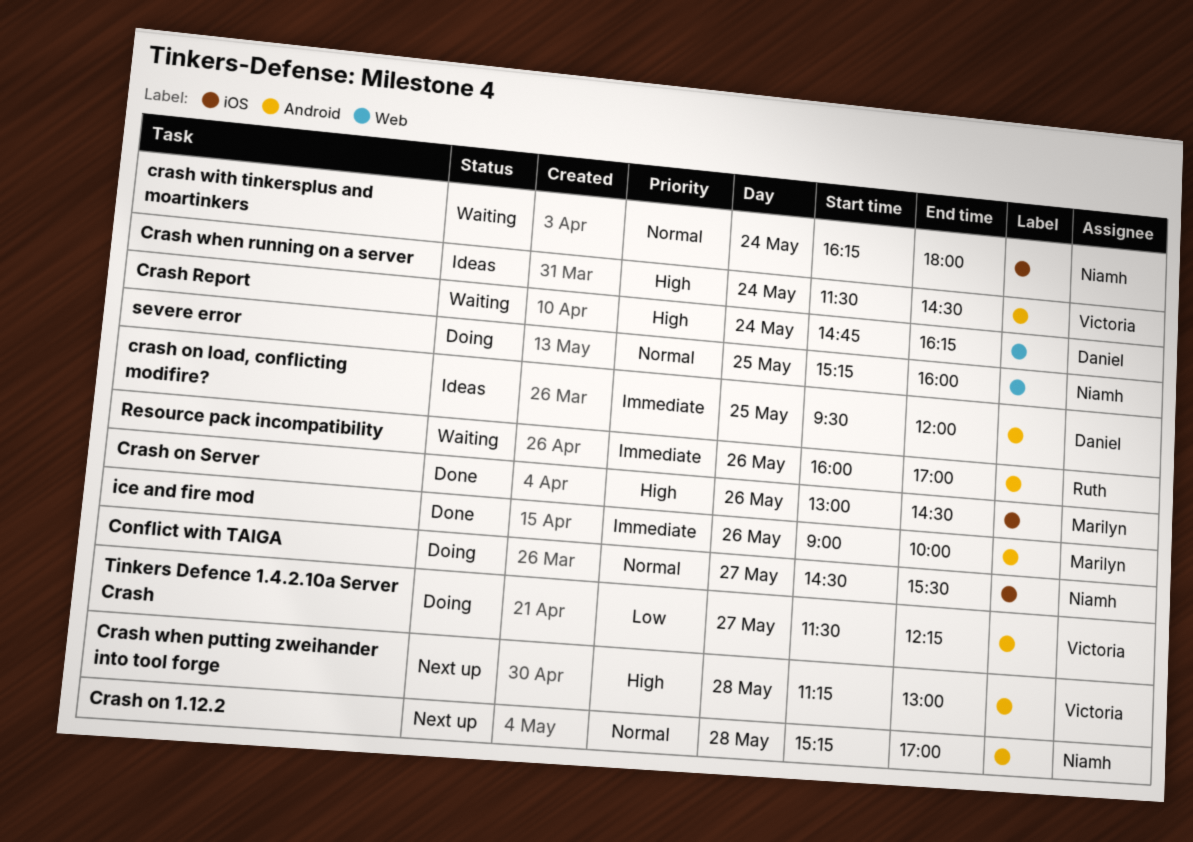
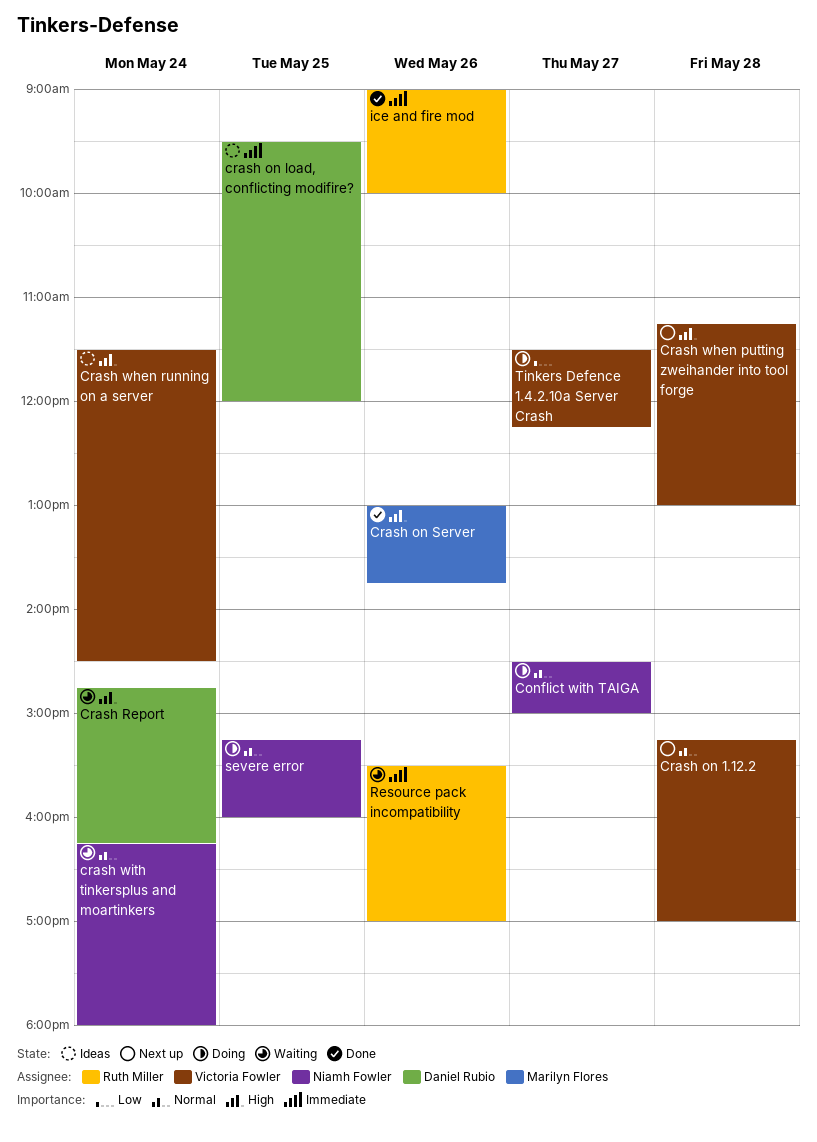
Conflict with TAIGA, ends: 15:30 -> 15:00
Crash on 1.12.2, owner: Niamh Fowler -> Victoria Fowler
Crash on Server, ends: 14:30 -> 13:45
ice and fire mod, owner: Marilyn Flores -> Ruth Miller
Resource pack incompatibility, begins: 16:00 -> 15:30

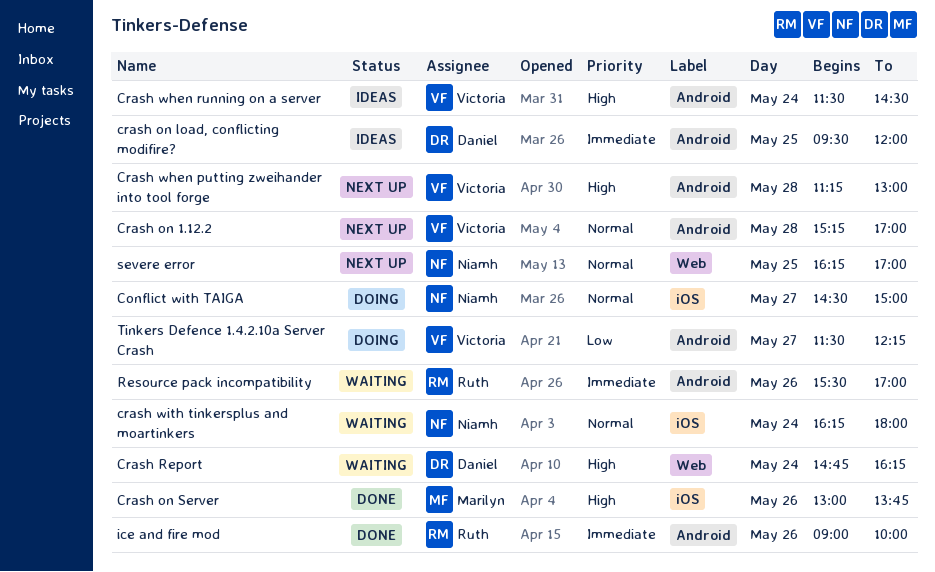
severe error, status: Doing -> Next up
severe error, begins: 15:15 -> 16:15
severe error, ends: 16:00 -> 17:00

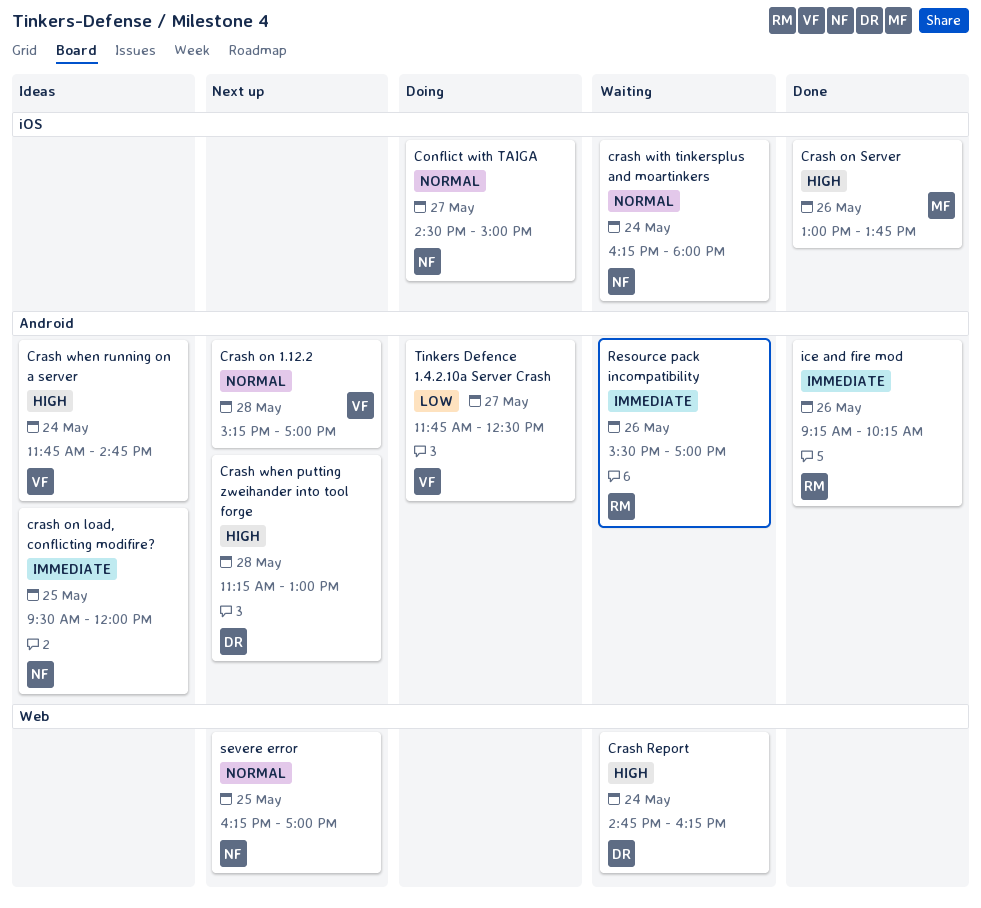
crash on load, conflicting modifire?, owner: Daniel -> Niamh
Crash when putting zweihander into tool forge, owner: Victoria -> Daniel
Crash when running on a server, begins: 11:30 -> 11:45
Crash when running on a server, ends: 14:30 -> 14:45
ice and fire mod, begins: 09:00 -> 09:15
ice and fire mod, ends: 10:00 -> 10:15
Tinkers Defence 1.4.2.10a Server Crash, begins: 11:30 -> 11:45
Tinkers Defence 1.4.2.10a Server Crash, ends: 12:15 -> 12:30

